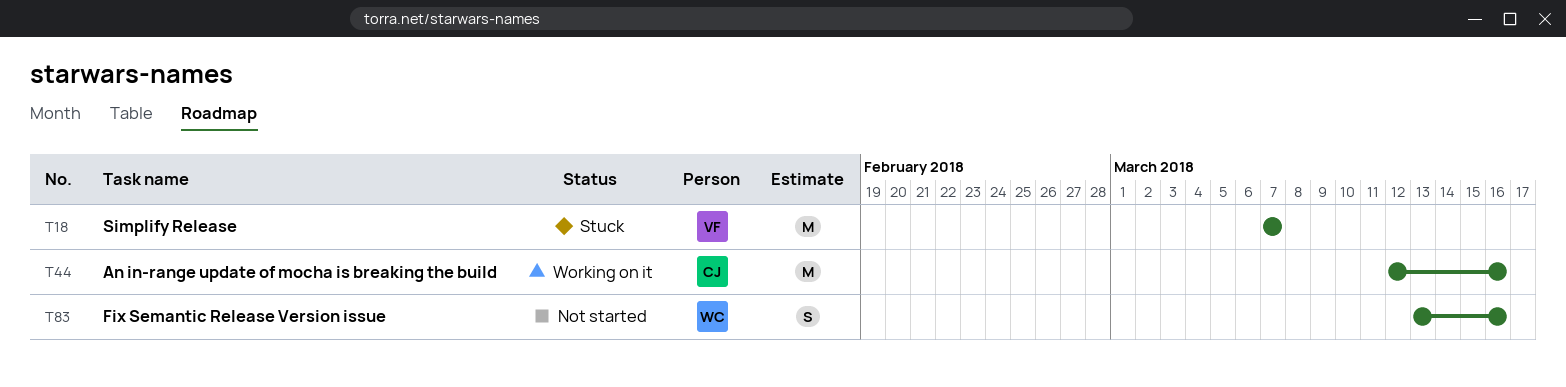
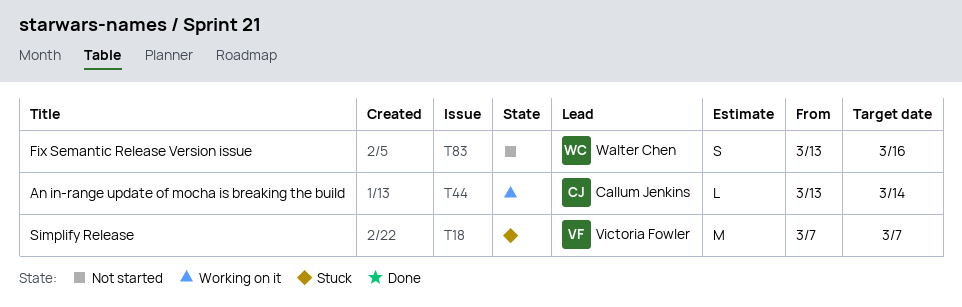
T44, estimate: M -> L
T44, start: Mar 12 -> Mar 13
T44, due: Mar 16 -> Mar 14

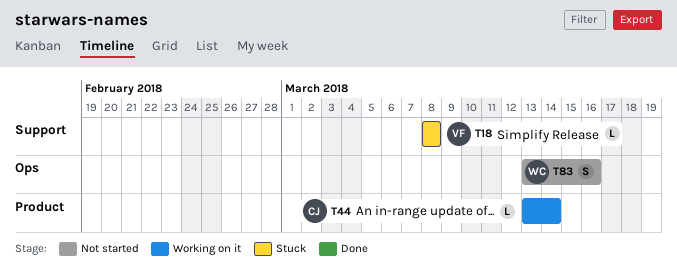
T18, estimate: M -> L
T18, start: Mar 7 -> Mar 8
T18, due: Mar 7 -> Mar 8

